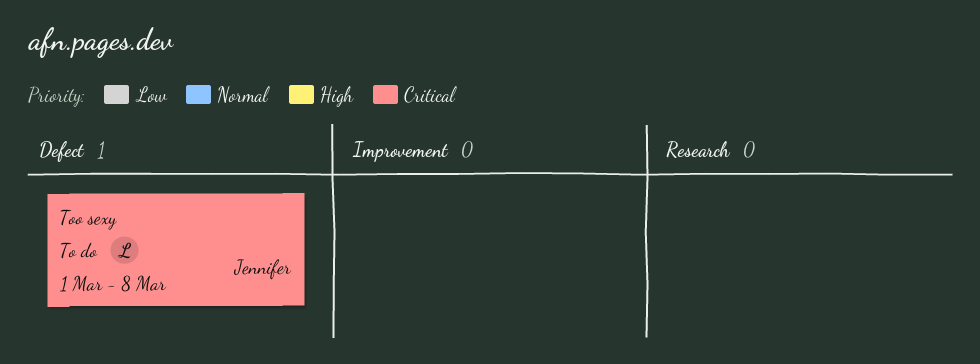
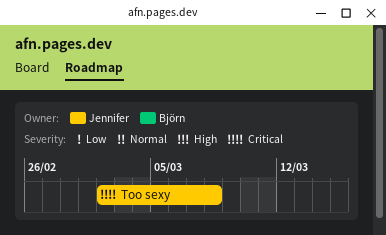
Too sexy, start: Mar 1 -> Mar 2

